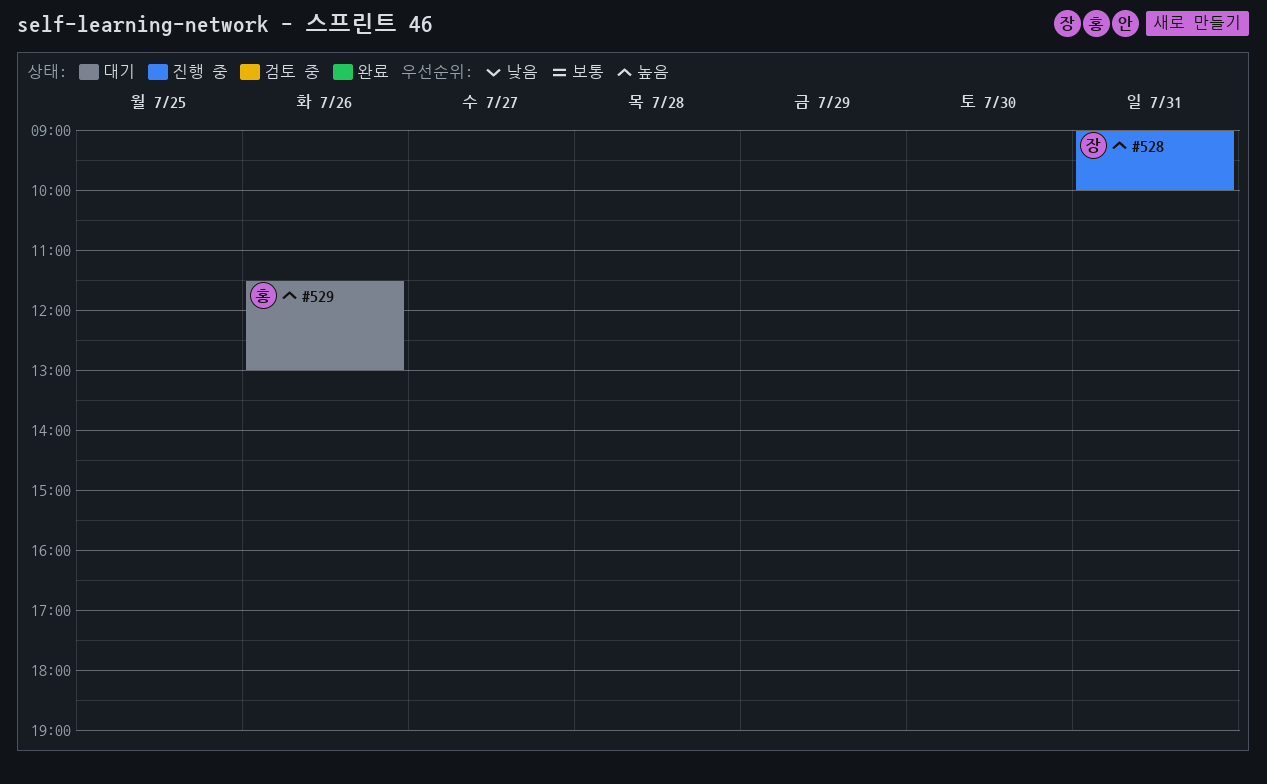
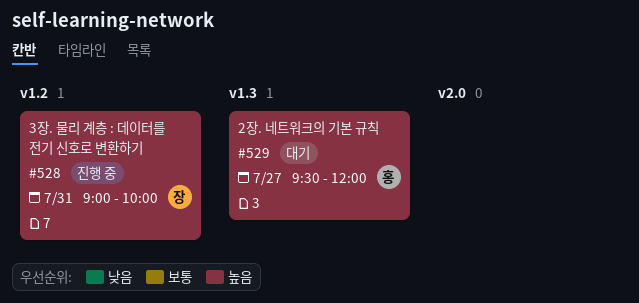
#529, day: Jul 26 -> Jul 27
#529, begins: 11:30 -> 09:30
#529, ends: 13:00 -> 12:00

